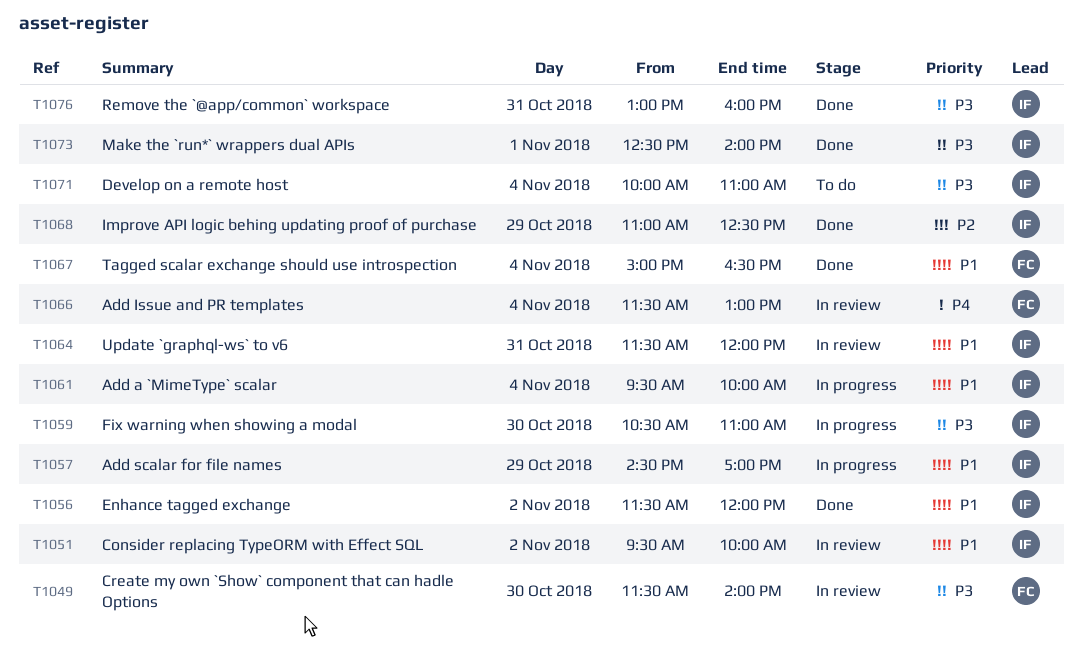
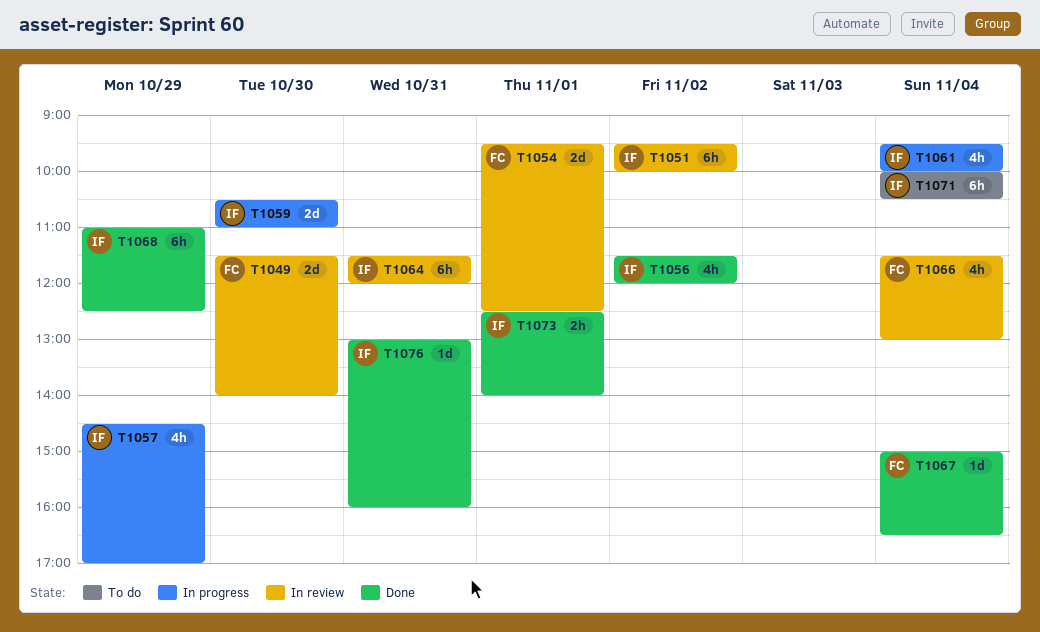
T1054: none -> present
T1071, ends: 11:00 -> 10:30

